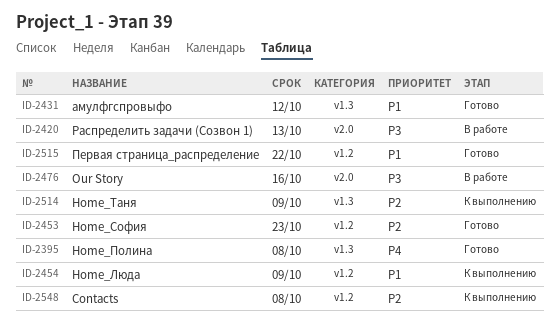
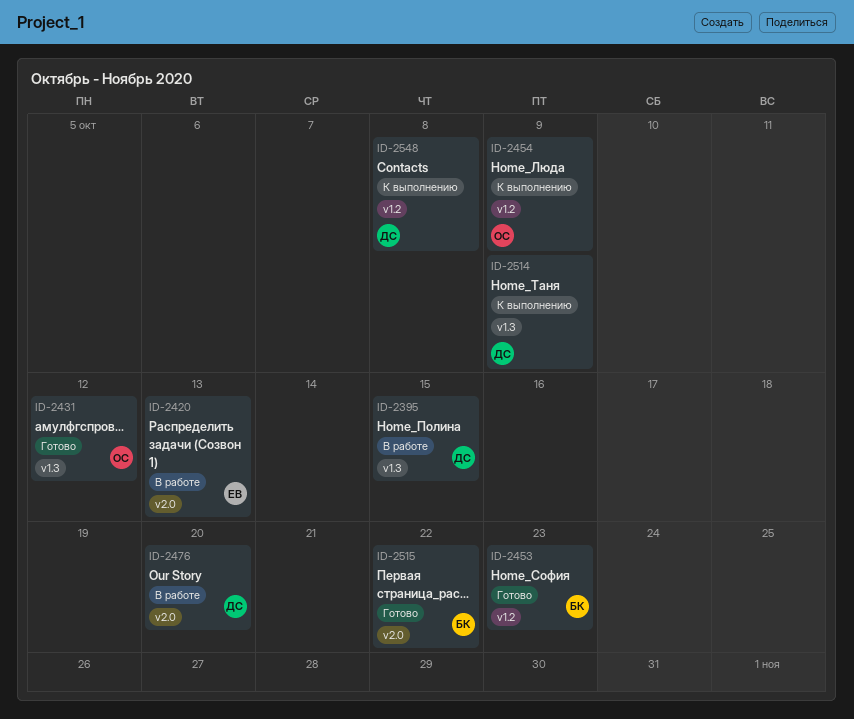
ID-2395, status: Готово -> В работе
ID-2395, due: Oct 8 -> Oct 15
ID-2476, due: Oct 16 -> Oct 20
ID-2515, label: v1.2 -> v2.0

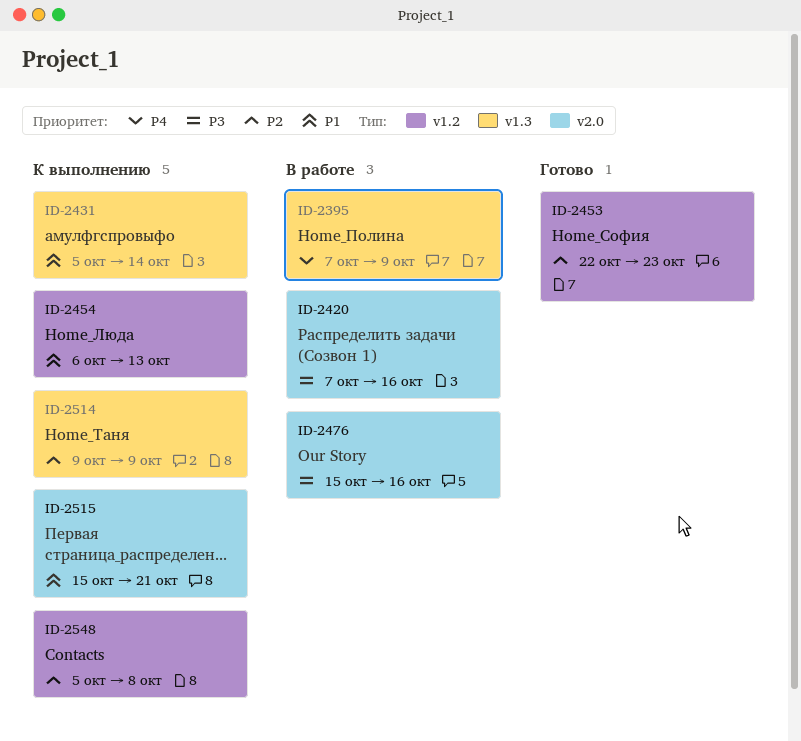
ID-2395, due: Oct 15 -> Oct 9
ID-2420, due: Oct 13 -> Oct 16
ID-2431, status: Готово -> К выполнению
ID-2431, due: Oct 12 -> Oct 14
ID-2454, due: Oct 9 -> Oct 13
ID-2476, due: Oct 20 -> Oct 16
ID-2515, status: Готово -> К выполнению
ID-2515, due: Oct 22 -> Oct 21

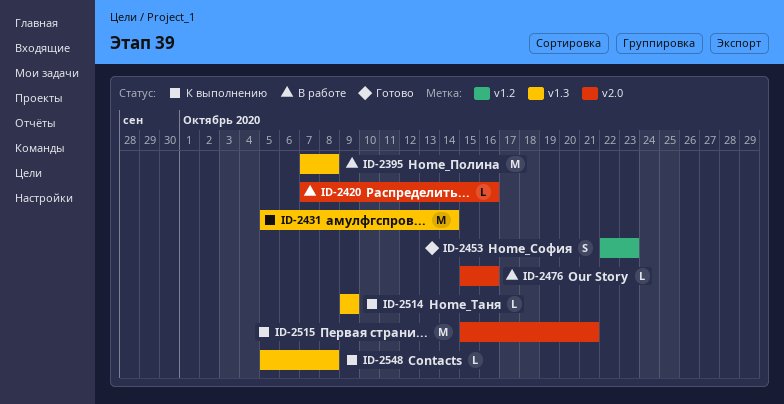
ID-2395, due: Oct 9 -> Oct 8
ID-2454: present -> none
ID-2548, label: v1.2 -> v1.3

